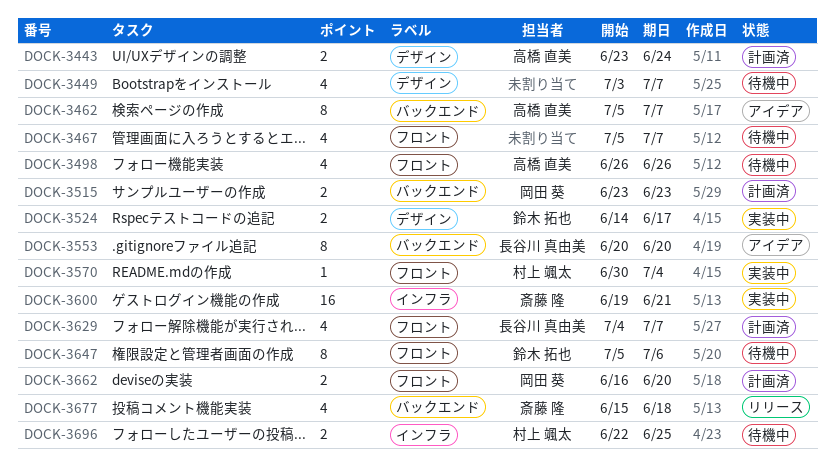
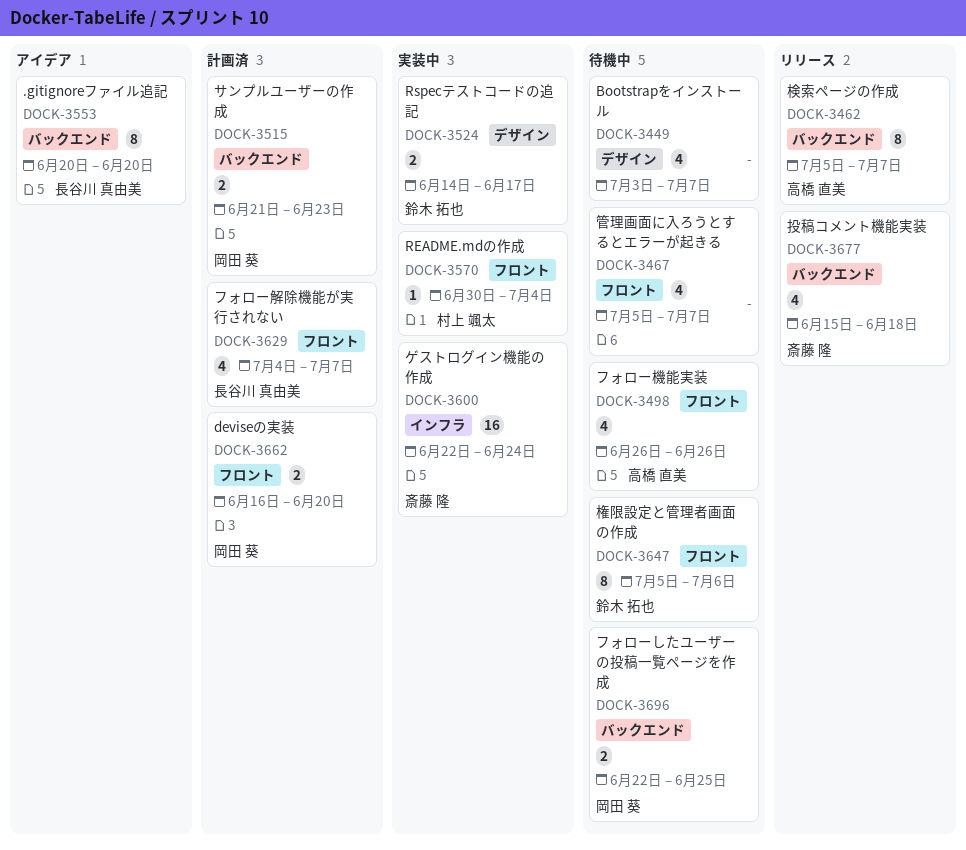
DOCK-3443: present -> none
DOCK-3462, status: アイデア -> リリース
DOCK-3515, start: Jun 23 -> Jun 21
DOCK-3600, start: Jun 19 -> Jun 22
DOCK-3600, due: Jun 21 -> Jun 24
DOCK-3696, owner: 村上 颯太 -> 岡田 葵
DOCK-3696, label: インフラ -> バックエンド

